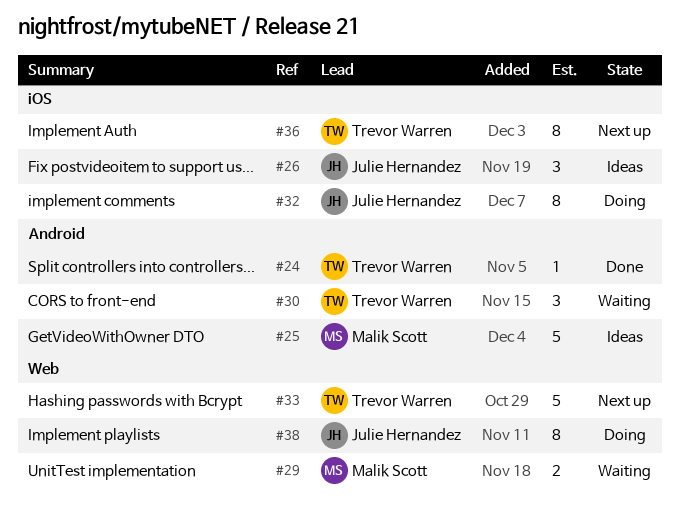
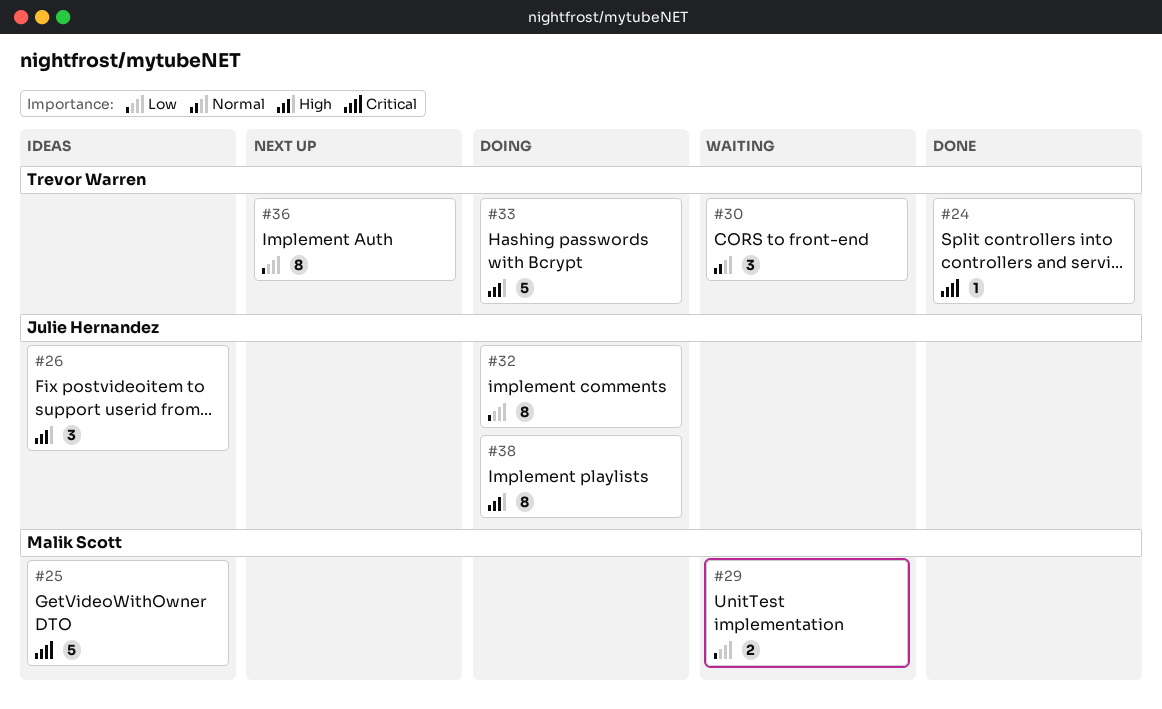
#33, status: Next up -> Doing

